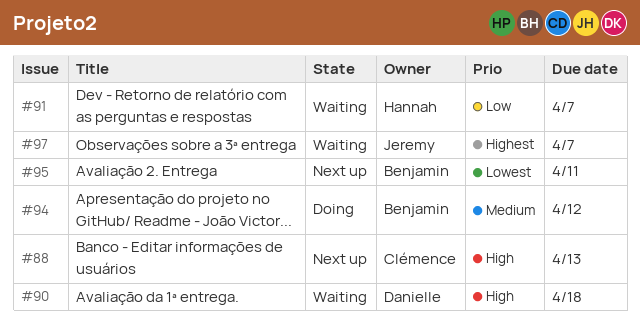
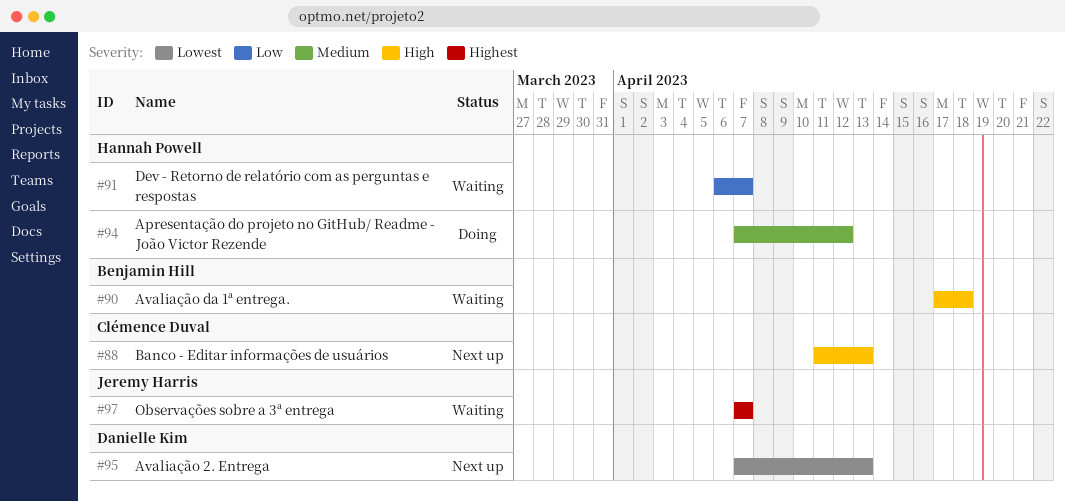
#90, owner: Danielle Kim -> Benjamin Hill
#94, owner: Benjamin Hill -> Hannah Powell
#95, owner: Benjamin Hill -> Danielle Kim
#95, due: Apr 11 -> Apr 13

